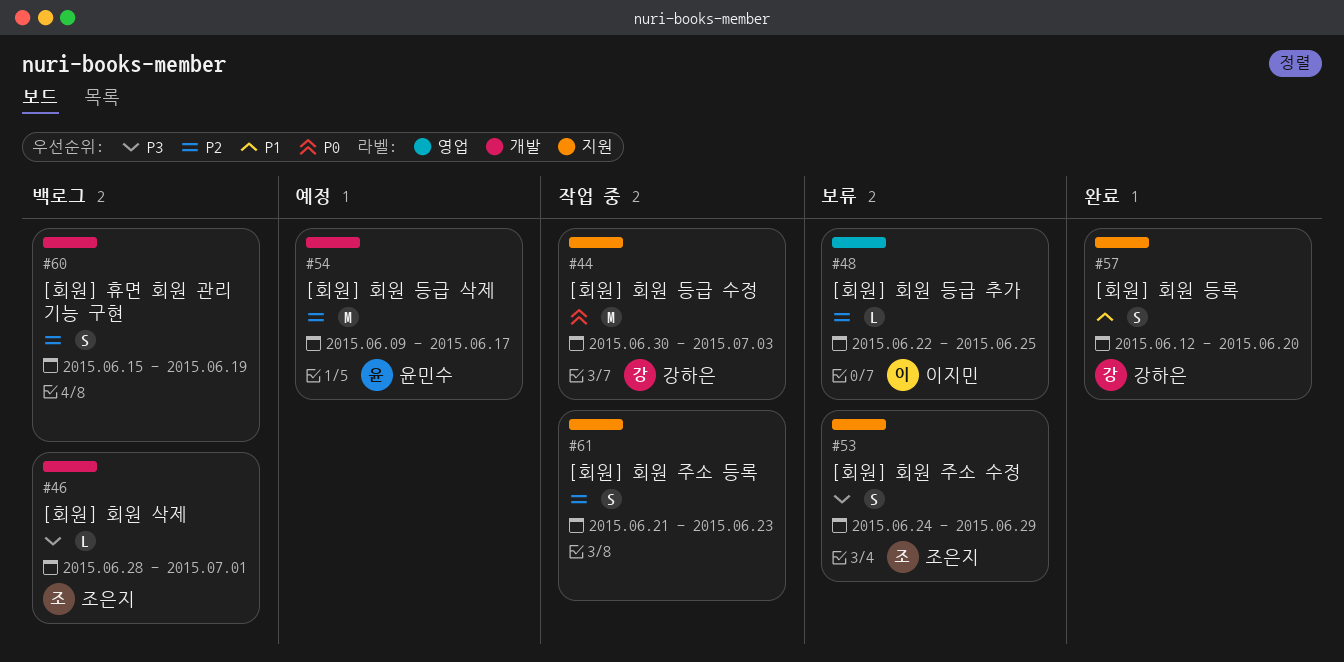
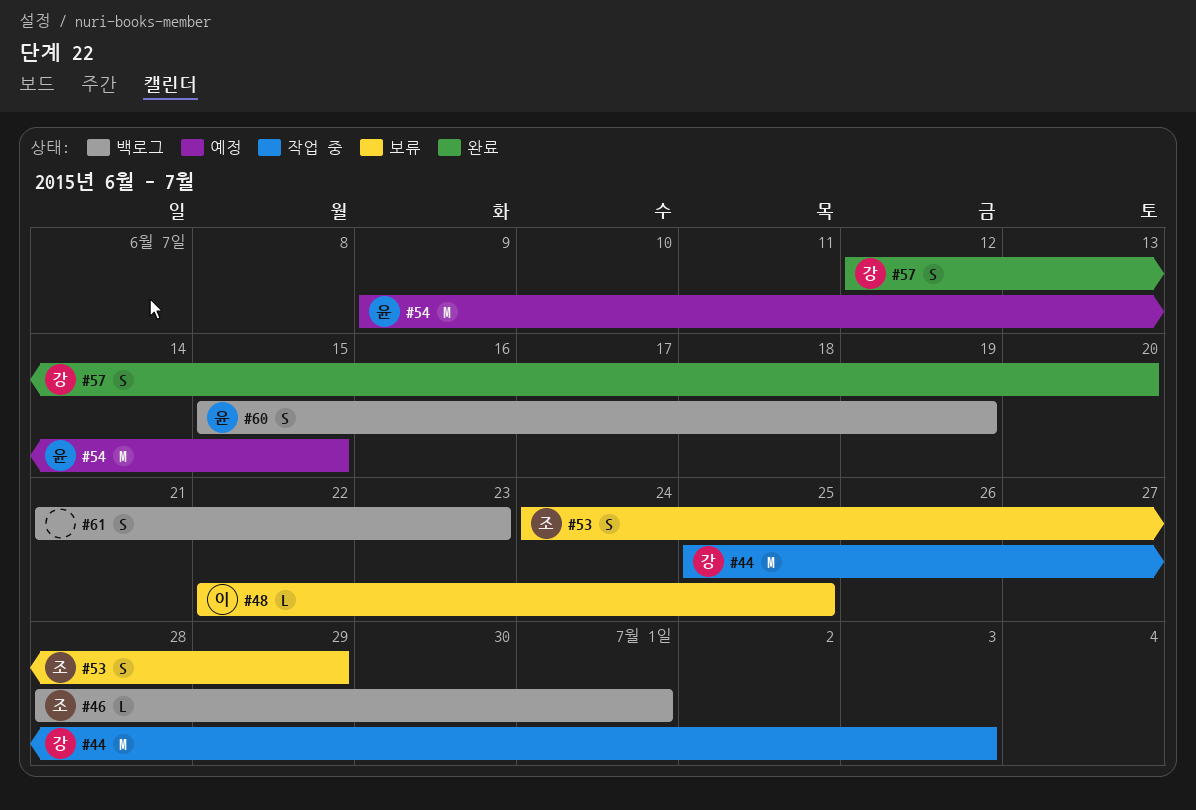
#44, start: Jun 30 -> Jun 25
#54, due: Jun 17 -> Jun 15
#60, owner: none -> 윤민수
#61, status: 작업 중 -> 백로그

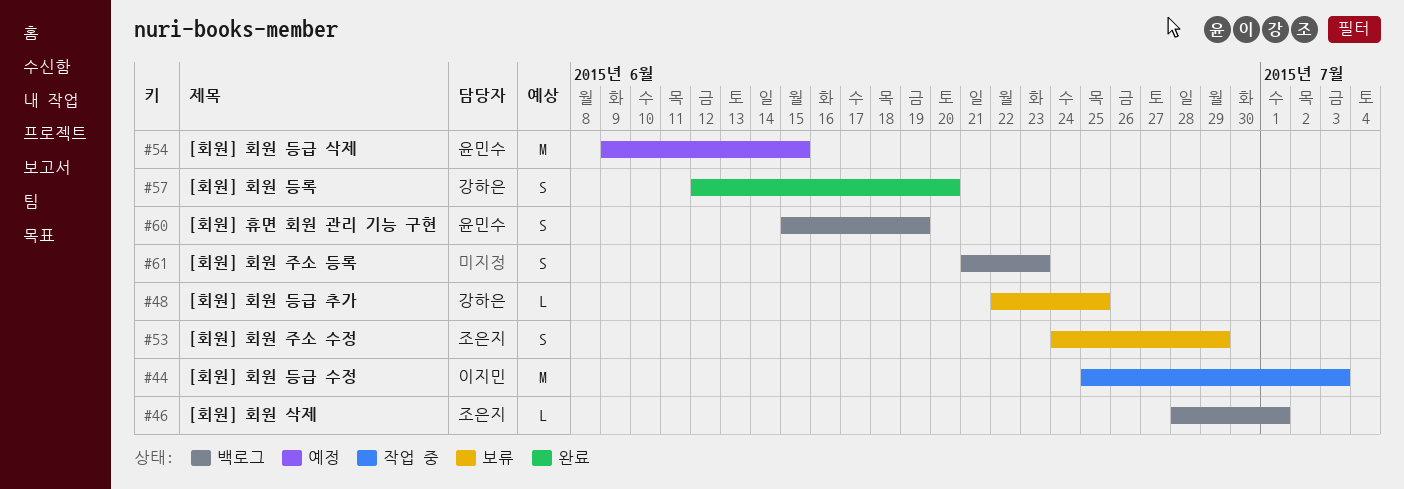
#44, owner: 강하은 -> 이지민
#48, owner: 이지민 -> 강하은

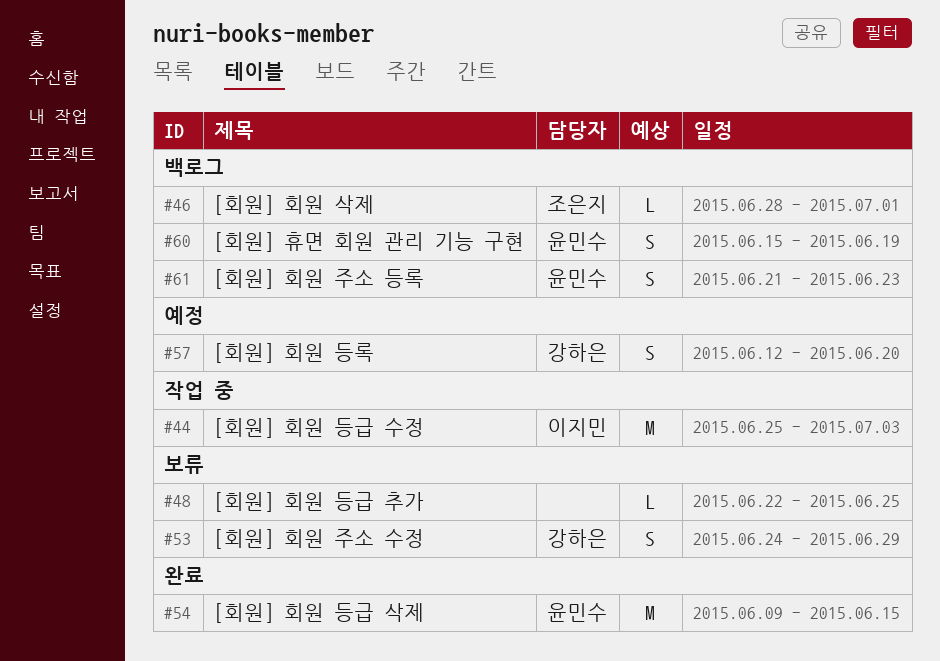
#48, owner: 강하은 -> none
#53, owner: 조은지 -> 강하은
#54, status: 예정 -> 완료
#57, status: 완료 -> 예정
#61, owner: none -> 윤민수

